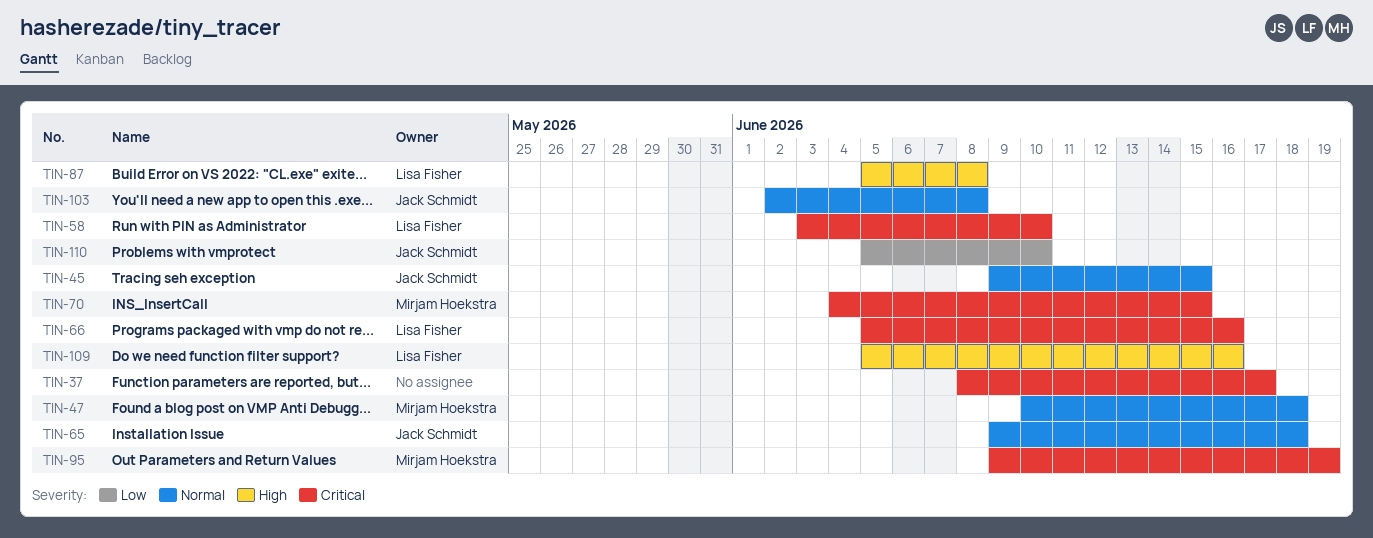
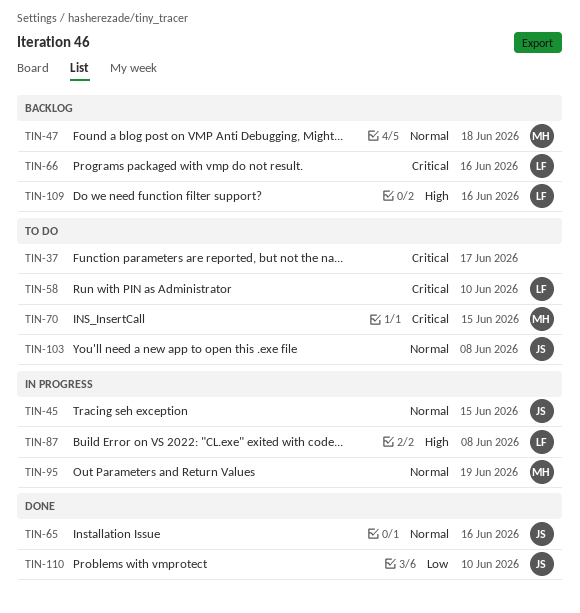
TIN-65, due: Jun 18 -> Jun 16
TIN-95, priority: Critical -> Normal

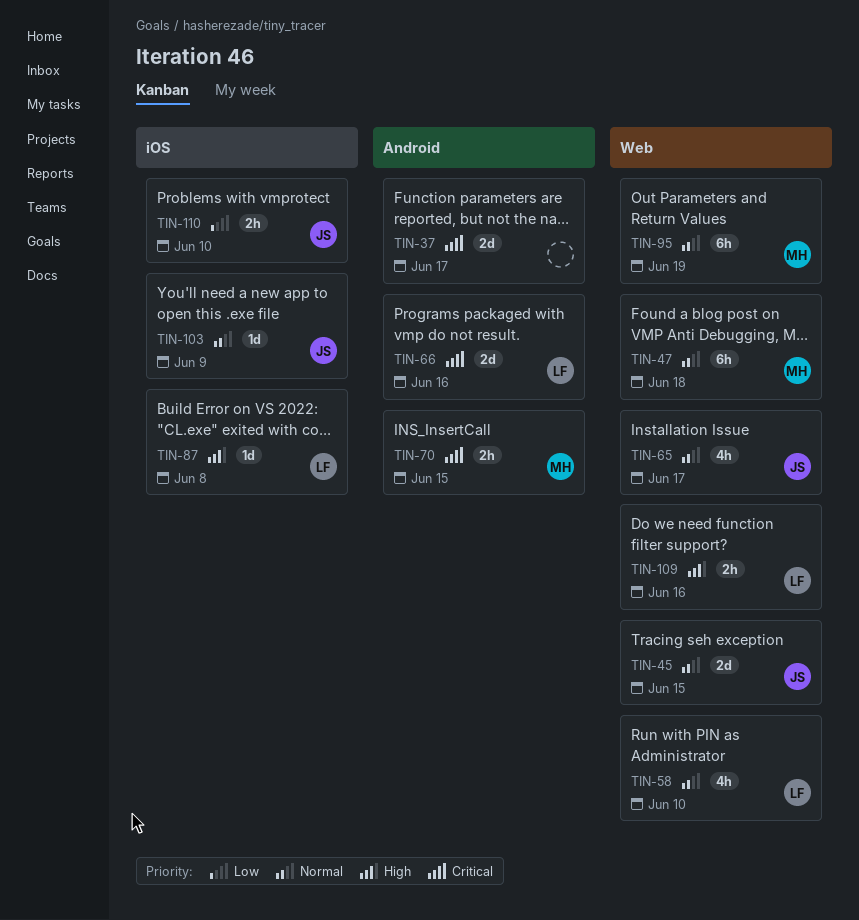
TIN-58, priority: Critical -> Normal
TIN-65, due: Jun 16 -> Jun 17
TIN-103, due: Jun 8 -> Jun 9

